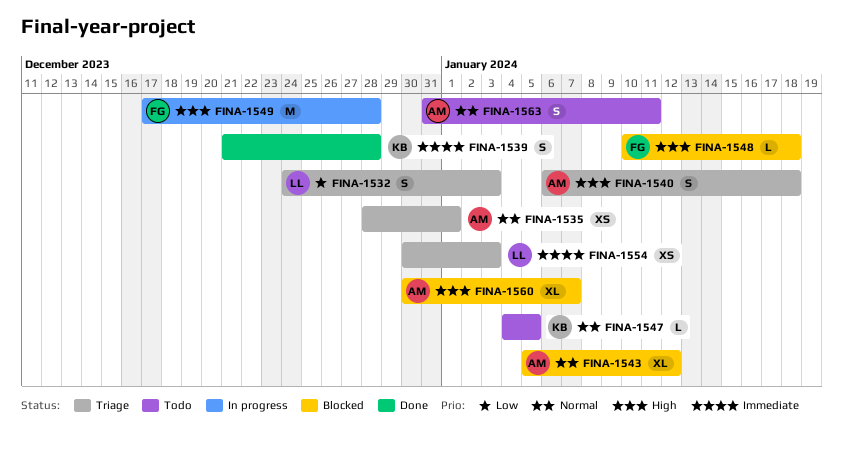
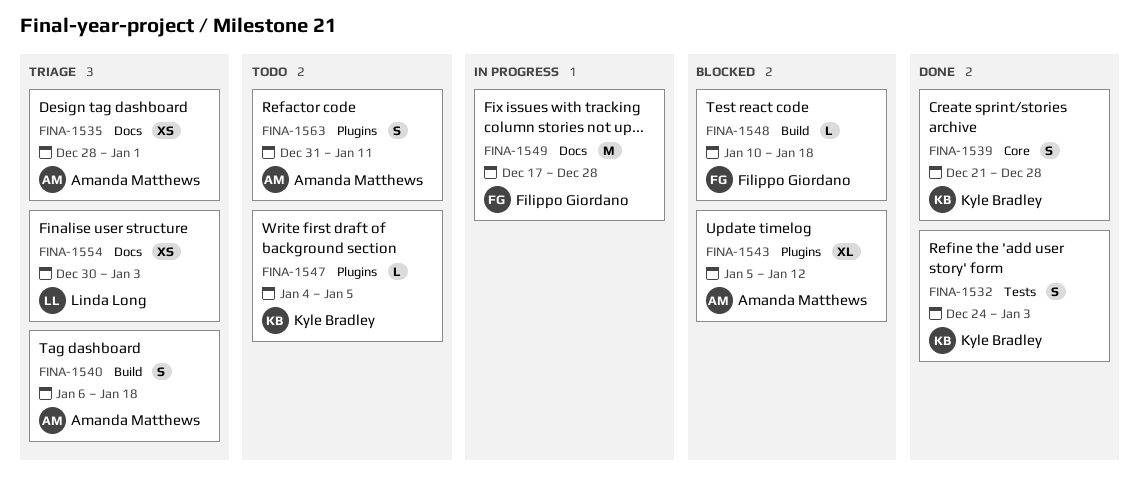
FINA-1532, status: Triage -> Done
FINA-1532, owner: Linda Long -> Kyle Bradley
FINA-1560: present -> none

